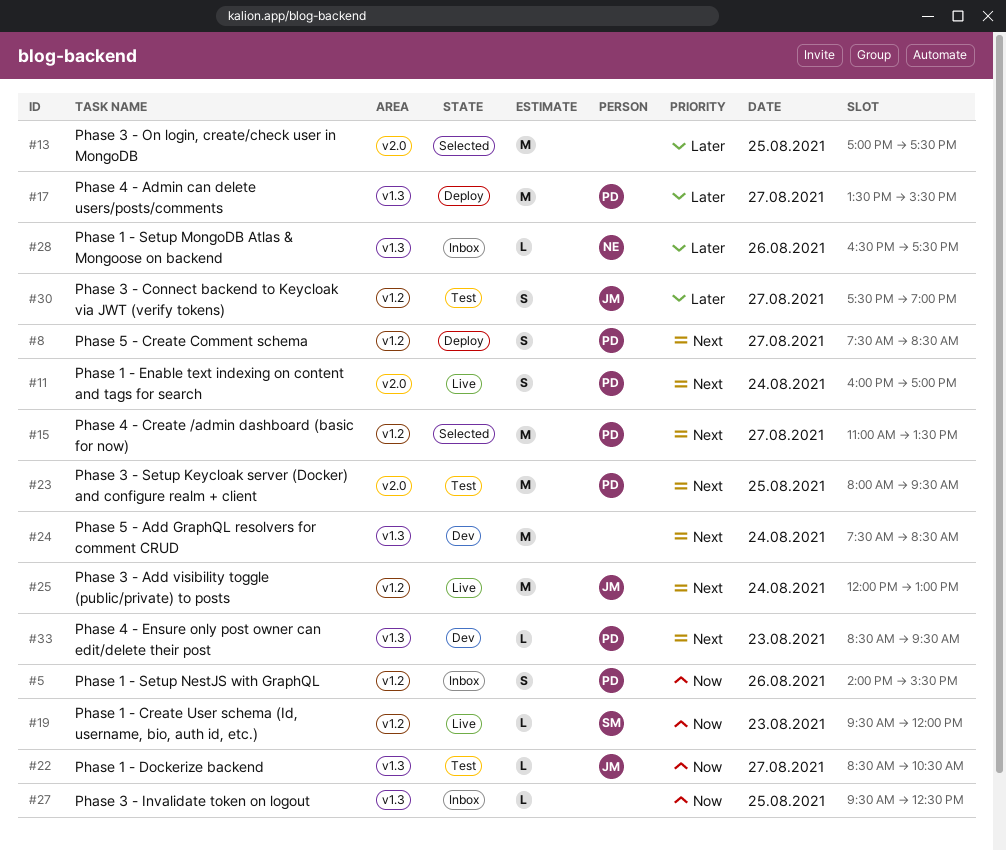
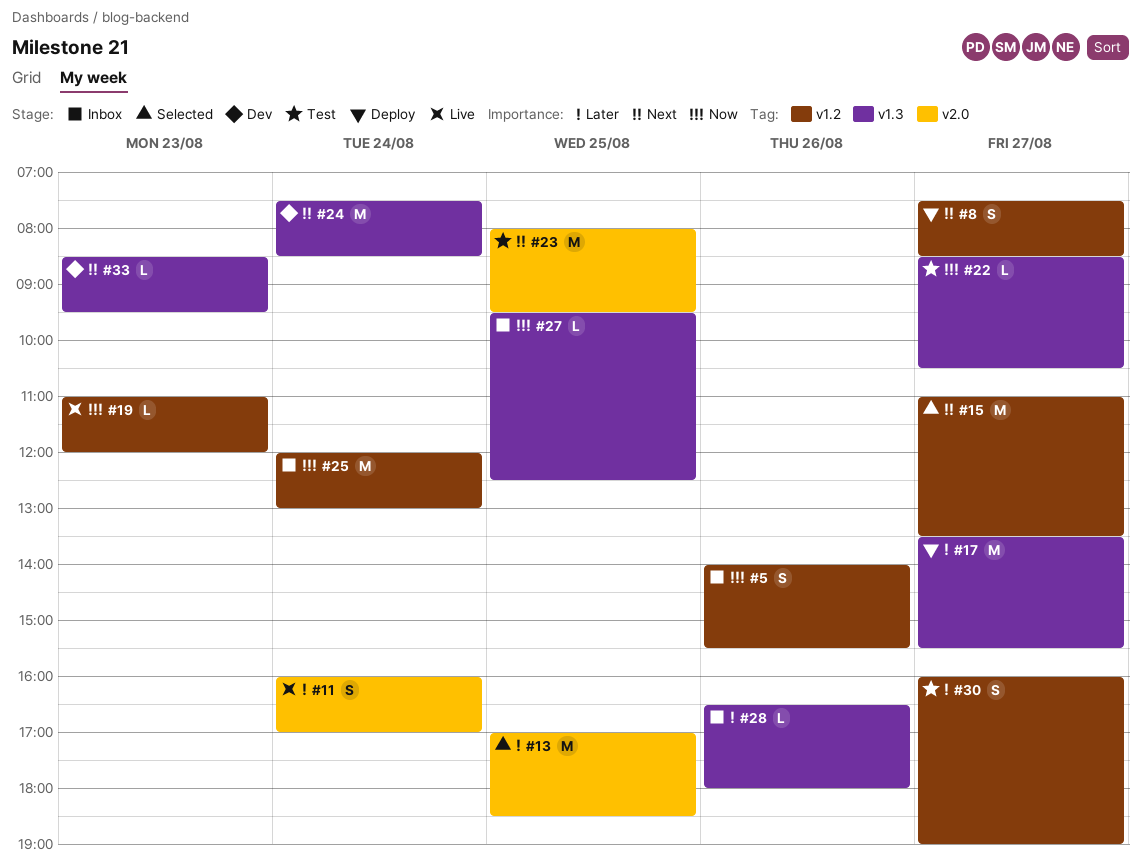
#11, priority: Next -> Later
#13, ends: 17:30 -> 18:30
#19, begins: 09:30 -> 11:00
#25, status: Live -> Inbox
#25, priority: Next -> Now
#28, ends: 17:30 -> 18:00
#30, begins: 17:30 -> 16:00

